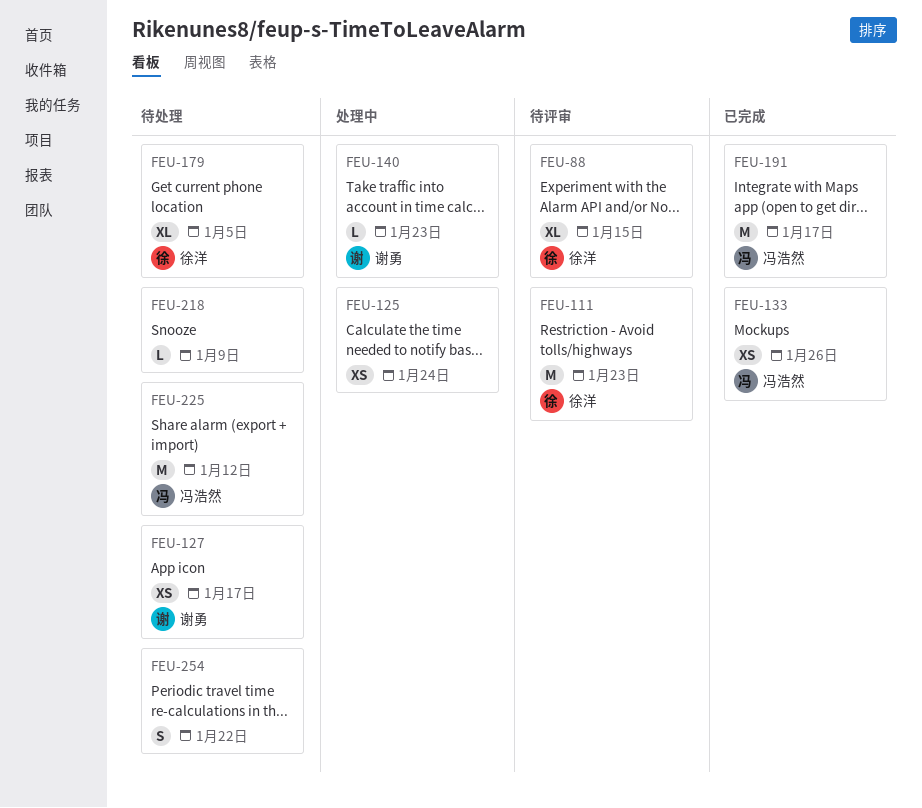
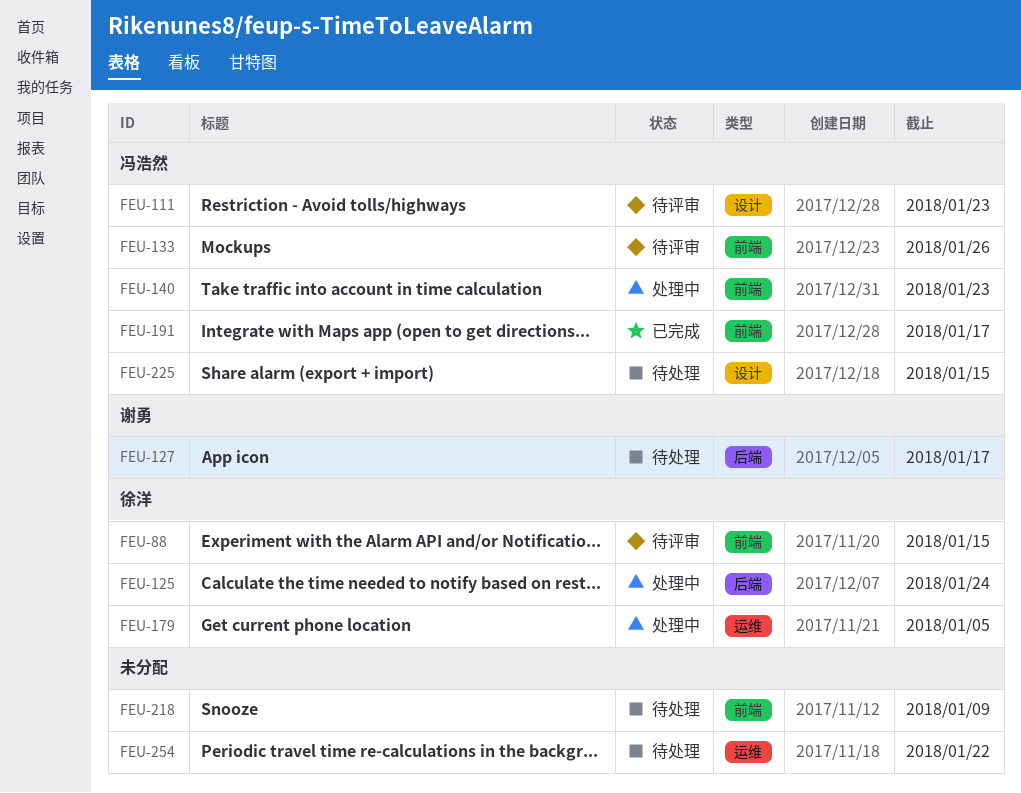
FEU-111, owner: 徐洋 -> 冯浩然
FEU-125, owner: none -> 徐洋
FEU-133, status: 已完成 -> 待评审
FEU-140, owner: 谢勇 -> 冯浩然
FEU-179, status: 待处理 -> 处理中
FEU-225, due: Jan 12 -> Jan 15

